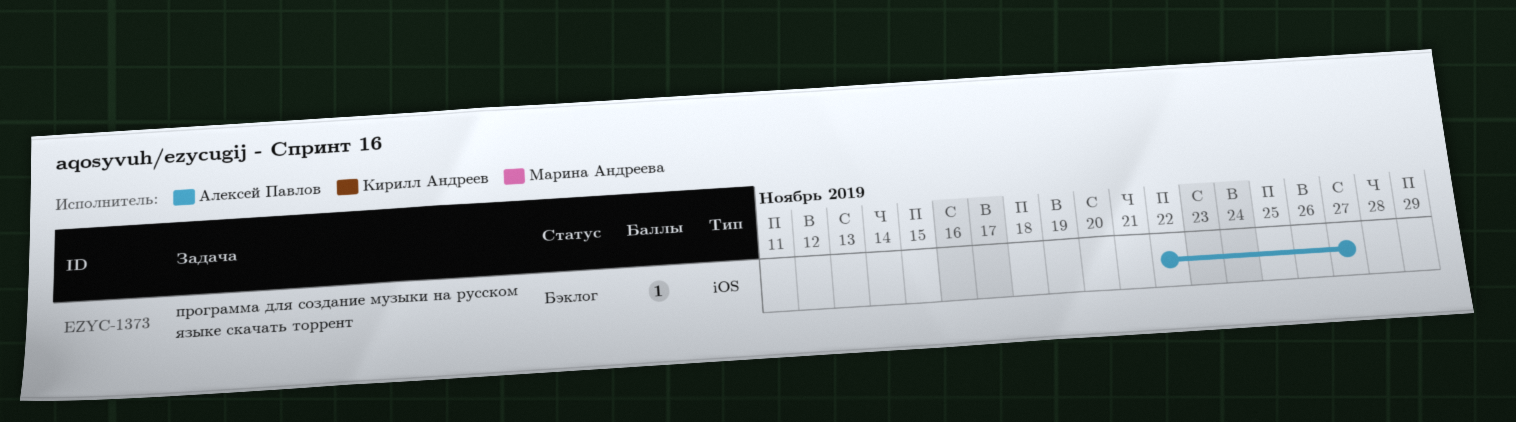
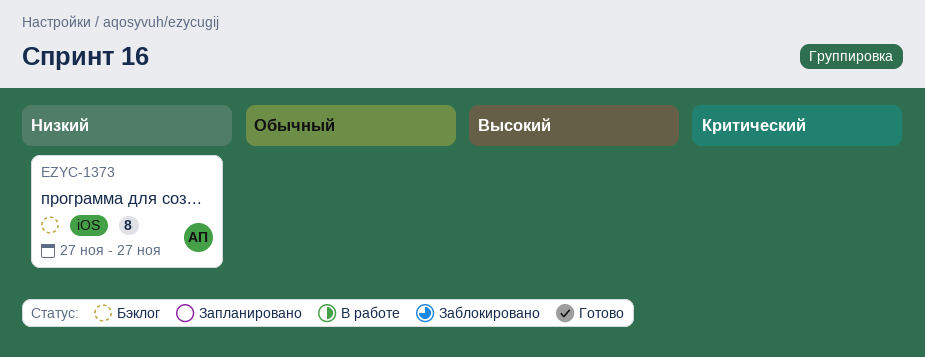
EZYC-1373, estimate: 1 -> 8
EZYC-1373, start: Nov 22 -> Nov 27

